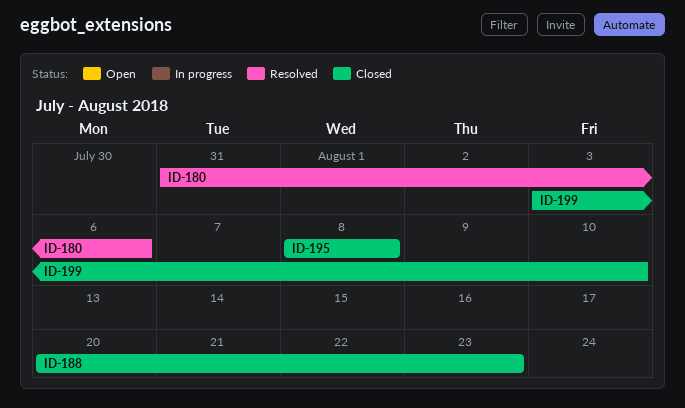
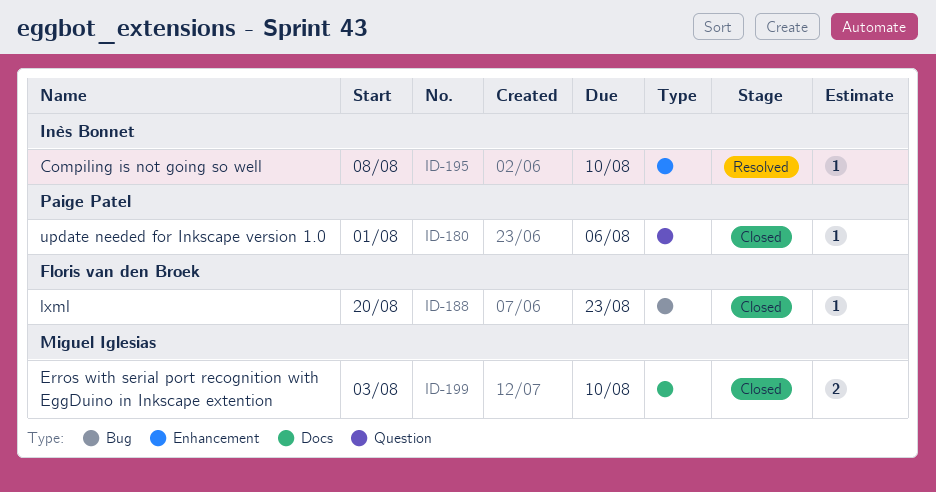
ID-180, status: Resolved -> Closed
ID-180, start: Jul 31 -> Aug 1
ID-195, status: Closed -> Resolved
ID-195, due: Aug 8 -> Aug 10

